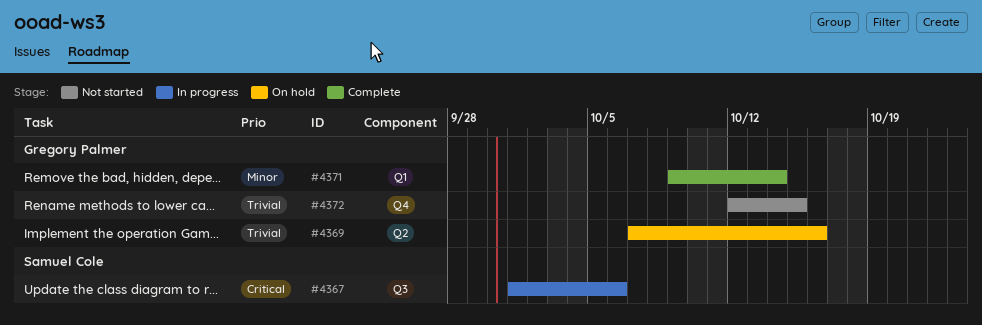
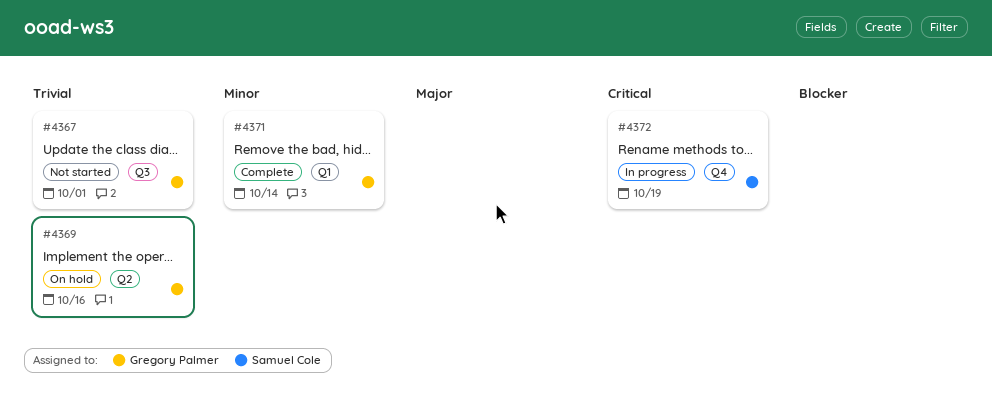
#4367, status: In progress -> Not started
#4367, owner: Samuel Cole -> Gregory Palmer
#4367, priority: Critical -> Trivial
#4367, due: Oct 6 -> Oct 1
#4372, status: Not started -> In progress
#4372, owner: Gregory Palmer -> Samuel Cole
#4372, priority: Trivial -> Critical
#4372, due: Oct 15 -> Oct 19

